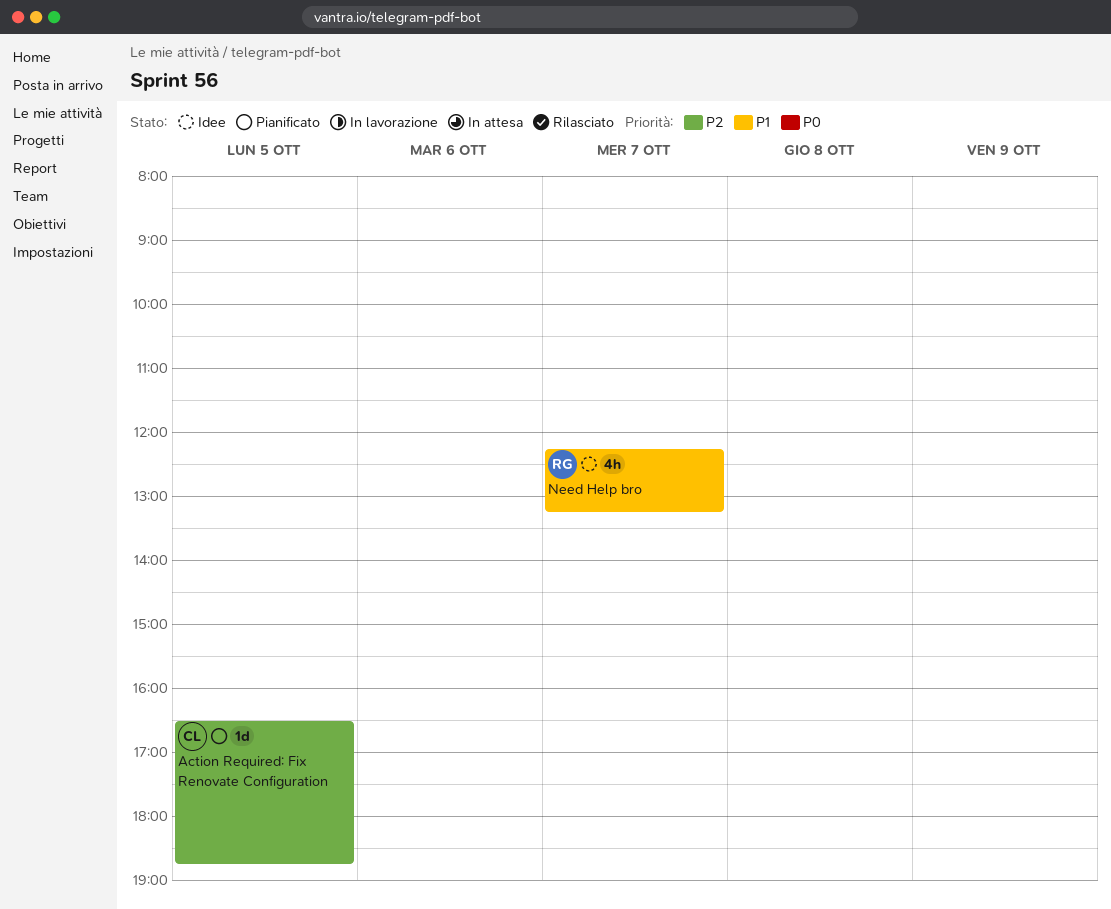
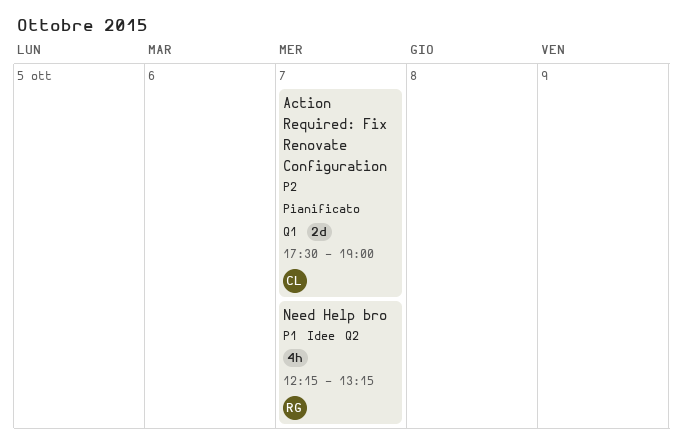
Action Required: Fix Renovate Configuration, estimate: 1d -> 2d
Action Required: Fix Renovate Configuration, day: Oct 5 -> Oct 7
Action Required: Fix Renovate Configuration, begins: 16:30 -> 17:30
Action Required: Fix Renovate Configuration, ends: 18:45 -> 19:00

